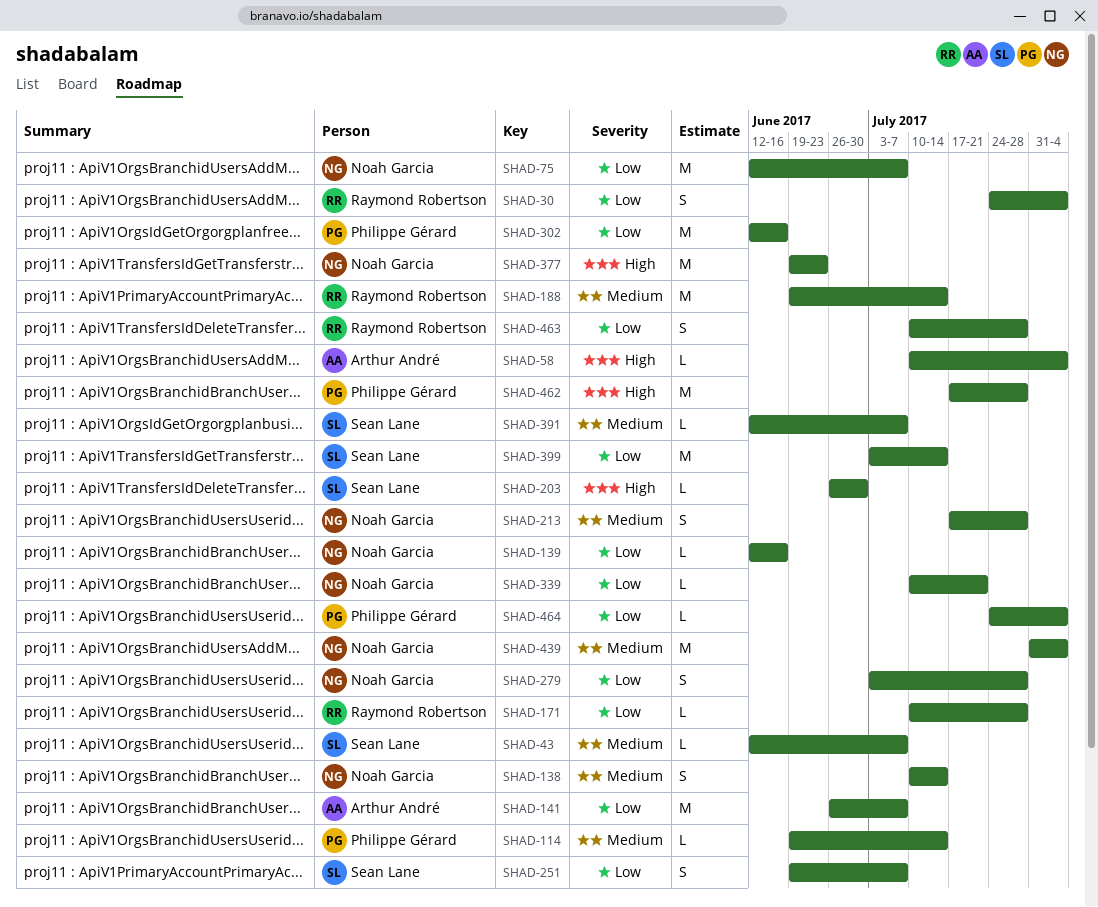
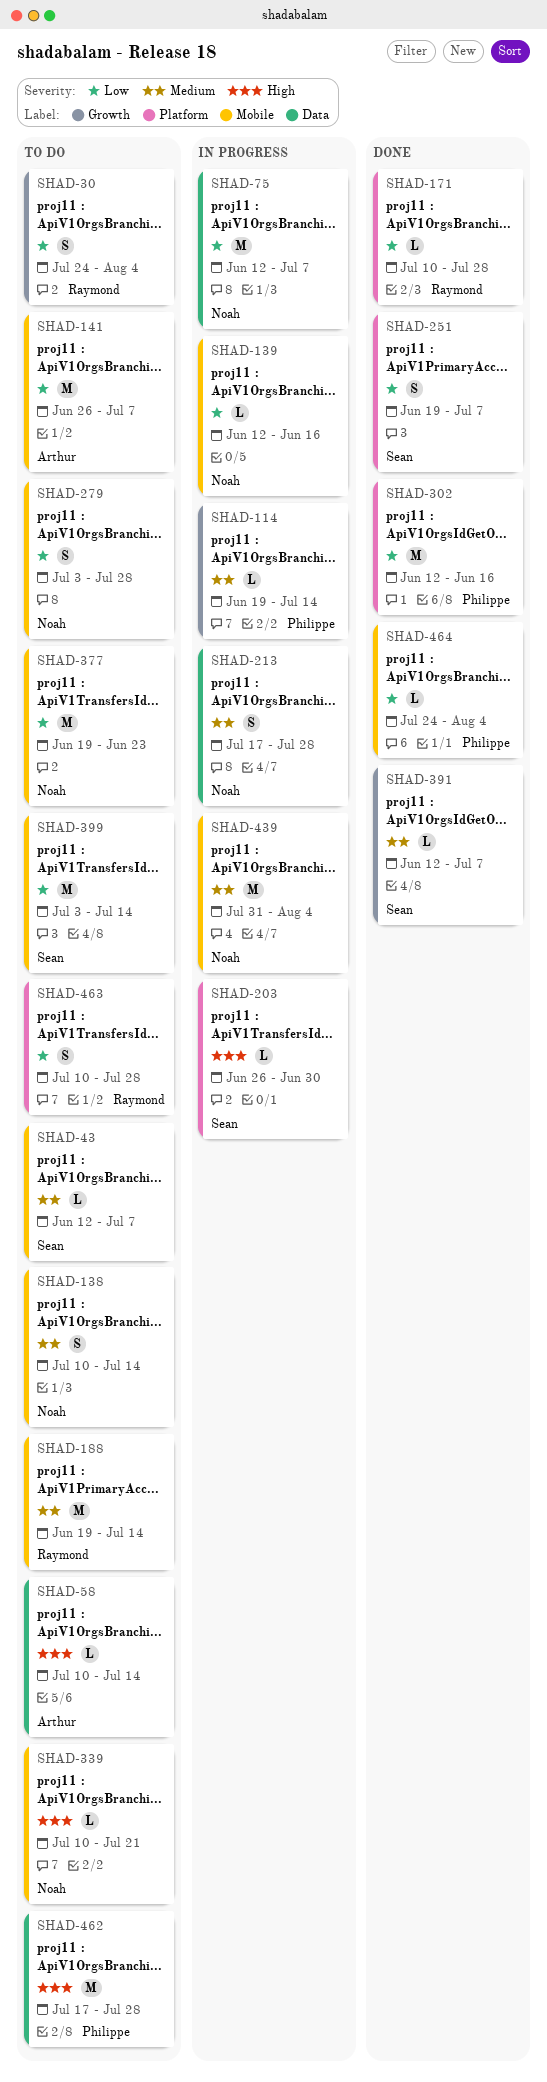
SHAD-58, due: Aug 4 -> Jul 14
SHAD-339, priority: Low -> High
SHAD-377, priority: High -> Low

